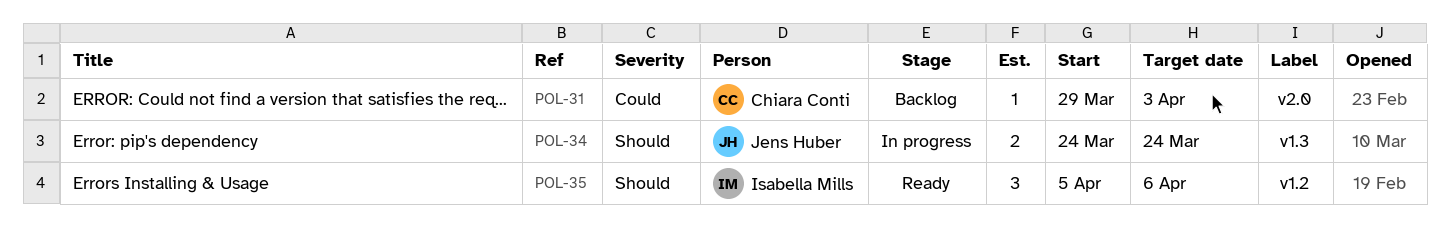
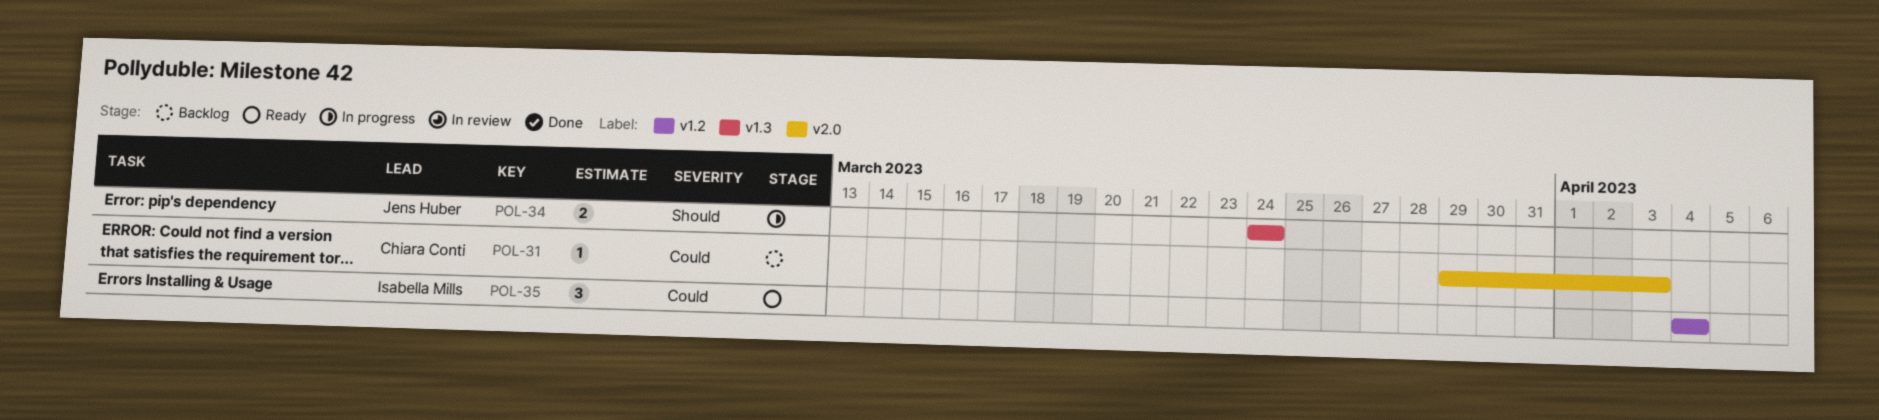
POL-35, priority: Should -> Could
POL-35, start: Apr 5 -> Apr 4
POL-35, due: Apr 6 -> Apr 4

